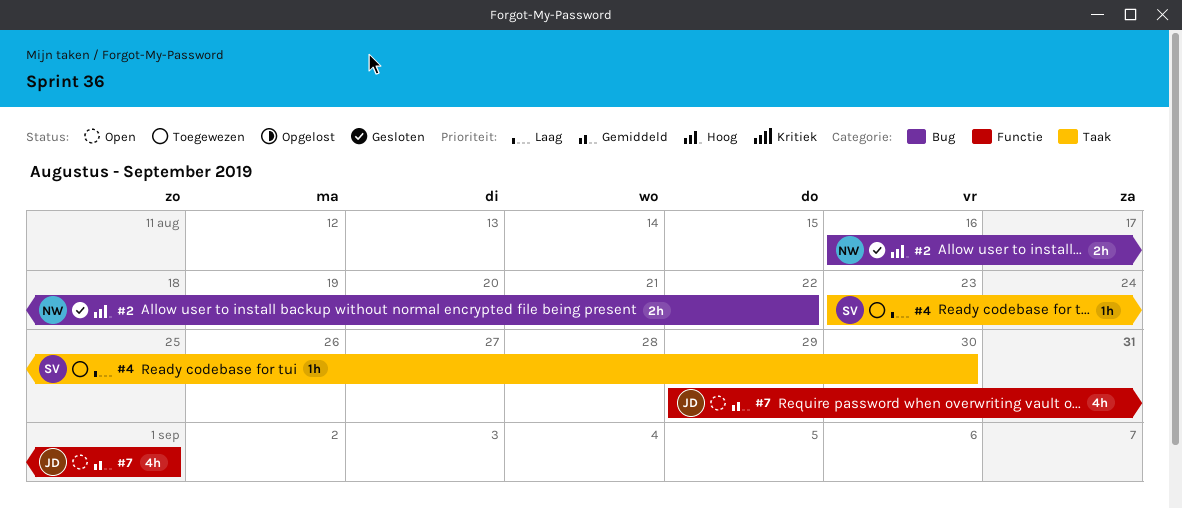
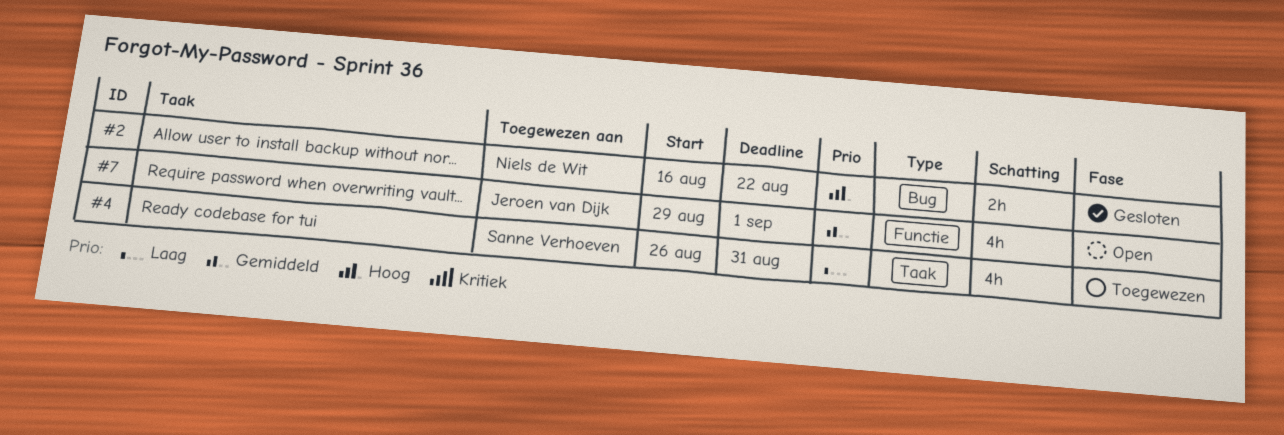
#4, estimate: 1h -> 4h
#4, start: Aug 23 -> Aug 26
#4, due: Aug 30 -> Aug 31

